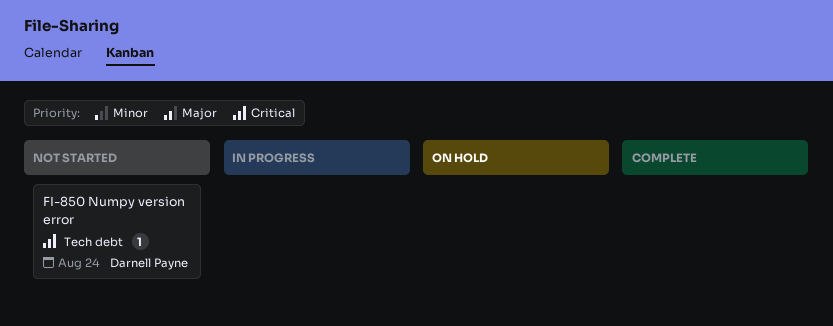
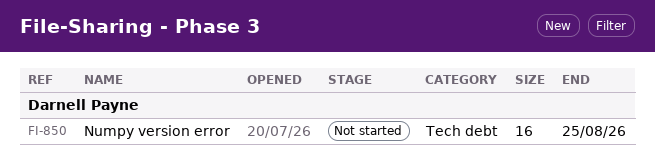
FI-850, estimate: 1 -> 16
FI-850, due: Aug 24 -> Aug 25

